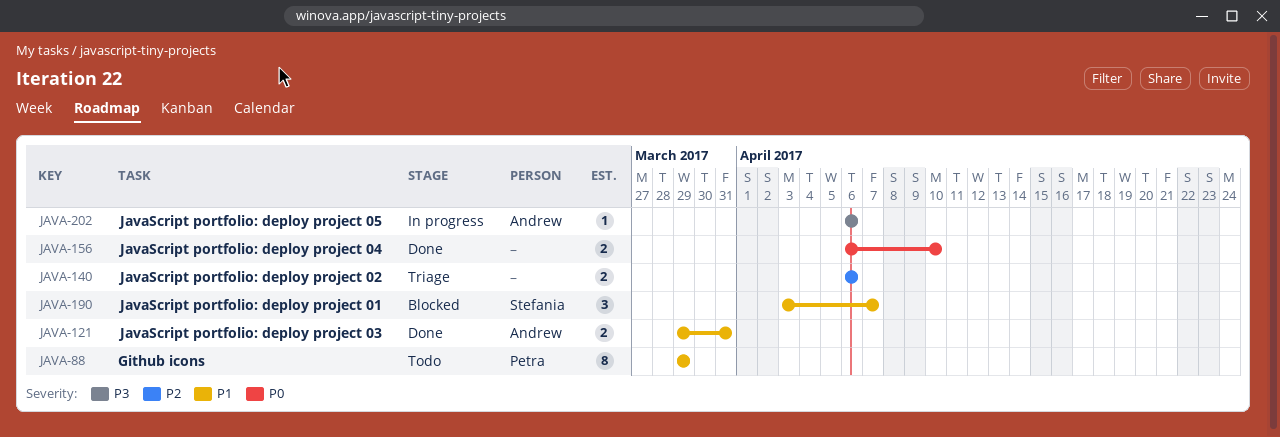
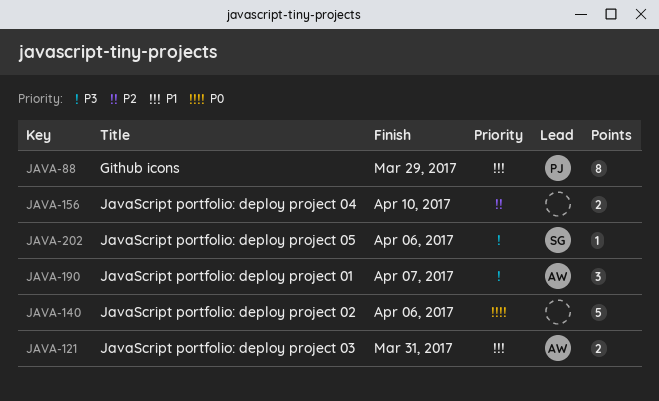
JAVA-140, priority: P2 -> P0
JAVA-140, estimate: 2 -> 5
JAVA-156, priority: P0 -> P2
JAVA-190, owner: Stefania -> Andrew
JAVA-190, priority: P1 -> P3
JAVA-202, owner: Andrew -> Stefania

